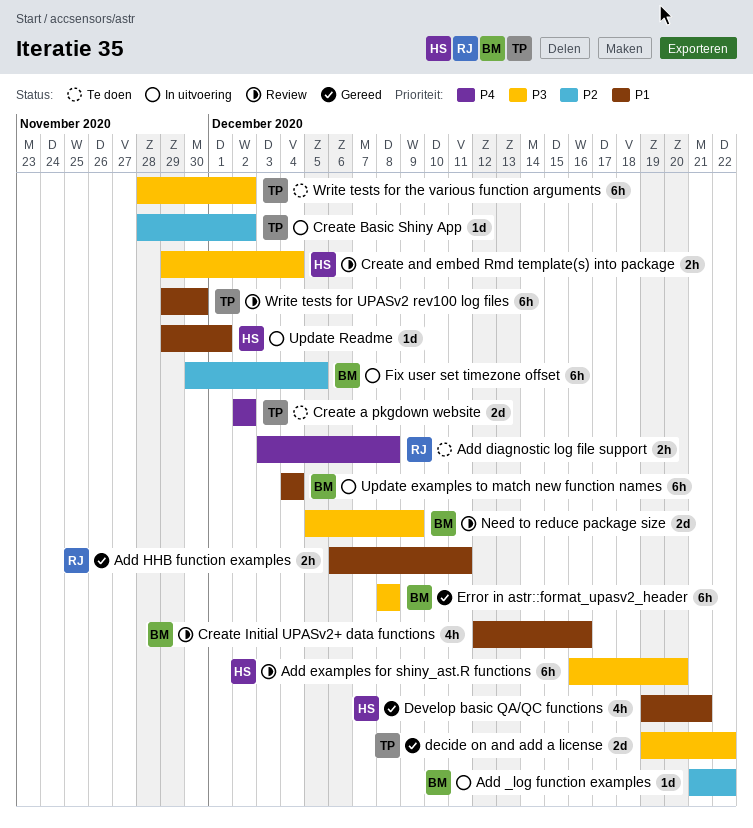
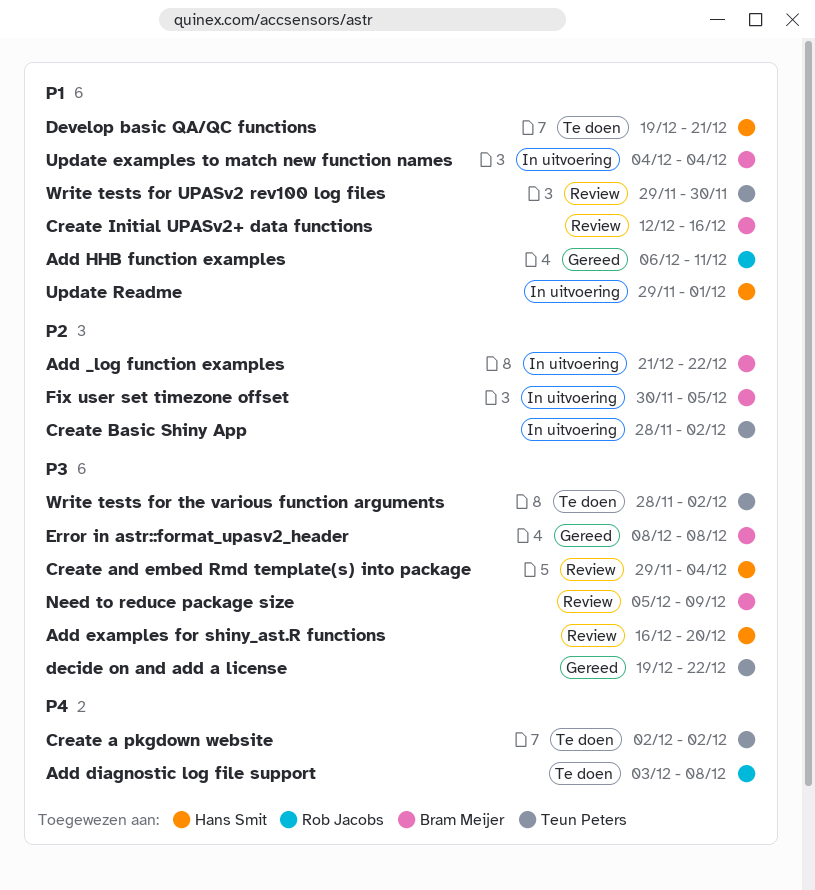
Develop basic QA/QC functions, status: Gereed -> Te doen

